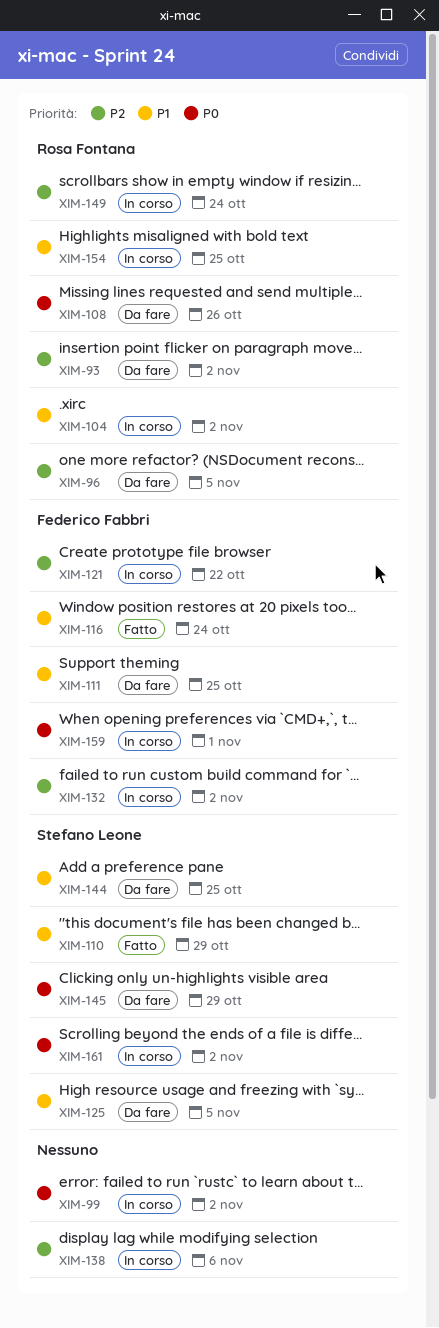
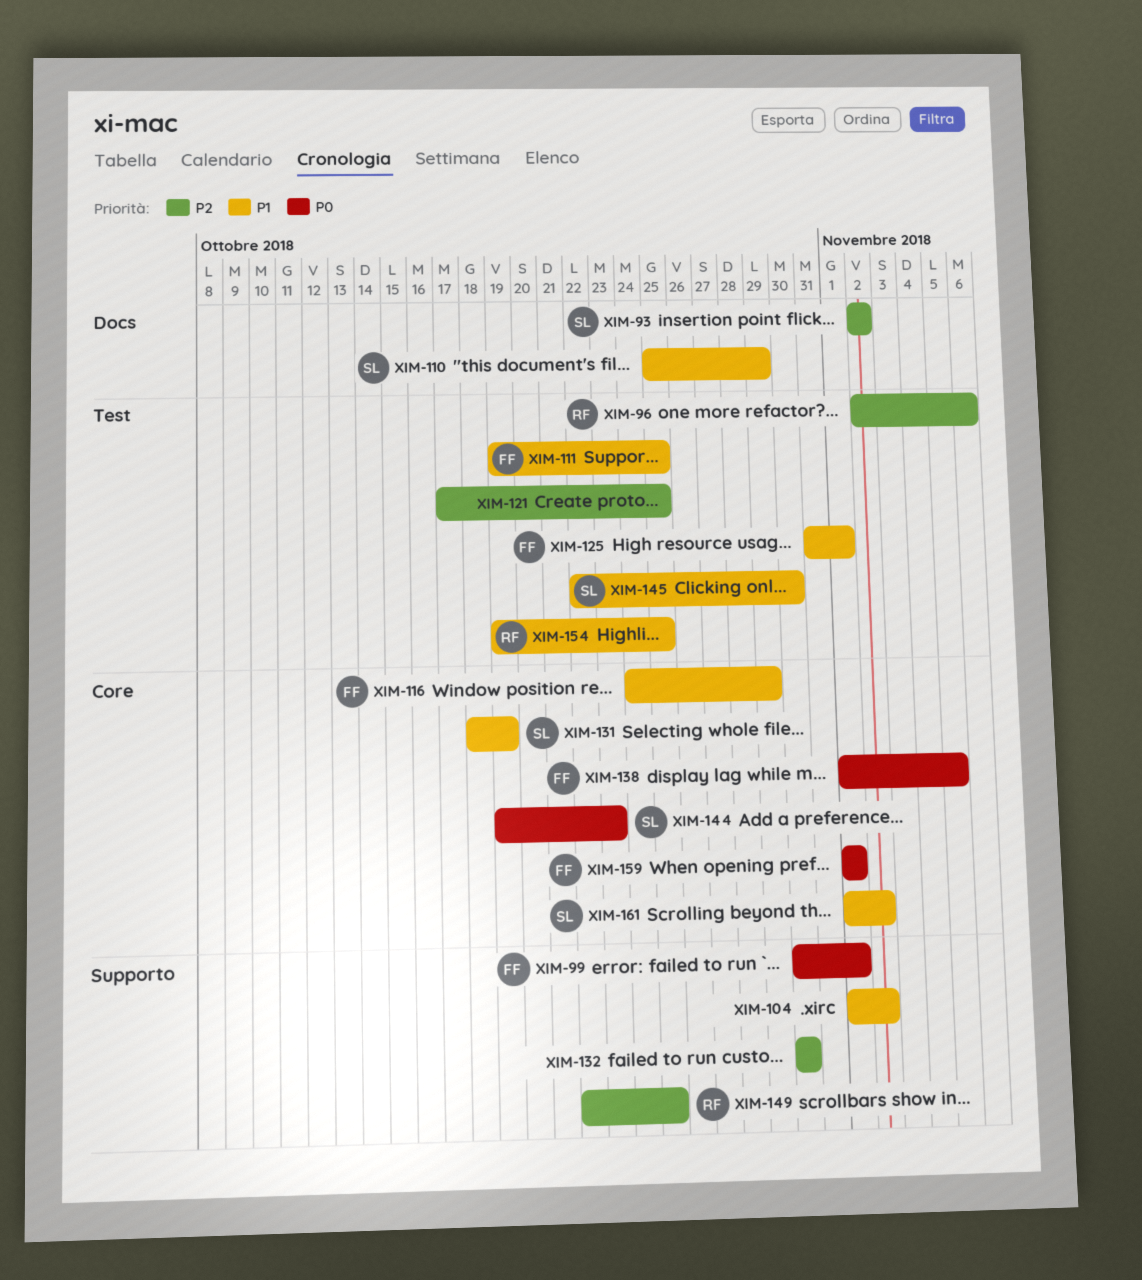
XIM-93, owner: Rosa Fontana -> Stefano Leone
XIM-96, due: Nov 5 -> Nov 6
XIM-99, owner: none -> Federico Fabbri
XIM-99, due: Nov 2 -> Nov 1
XIM-104, owner: Rosa Fontana -> none
XIM-108: present -> none
XIM-116, due: Oct 24 -> Oct 29
XIM-121, owner: Federico Fabbri -> none
XIM-121, due: Oct 22 -> Oct 25
XIM-125, owner: Stefano Leone -> Federico Fabbri
XIM-125, due: Nov 5 -> Nov 1
XIM-131: none -> present
XIM-132, owner: Federico Fabbri -> none
XIM-132, due: Nov 2 -> Oct 30
XIM-138, owner: none -> Federico Fabbri
XIM-138, priority: P2 -> P0
XIM-138, due: Nov 6 -> Nov 5
XIM-144, priority: P1 -> P0
XIM-144, due: Oct 25 -> Oct 23
XIM-145, priority: P0 -> P1
XIM-145, due: Oct 29 -> Oct 30
XIM-149, due: Oct 24 -> Oct 25
XIM-161, priority: P0 -> P1

